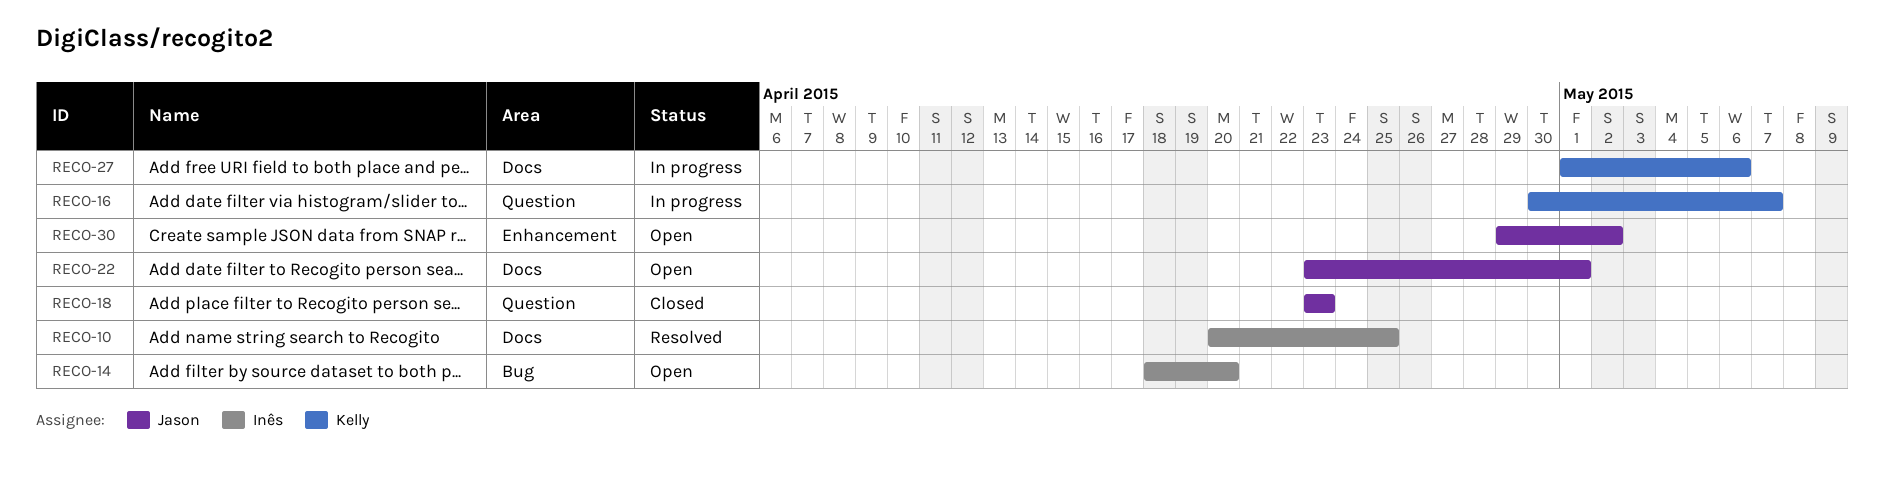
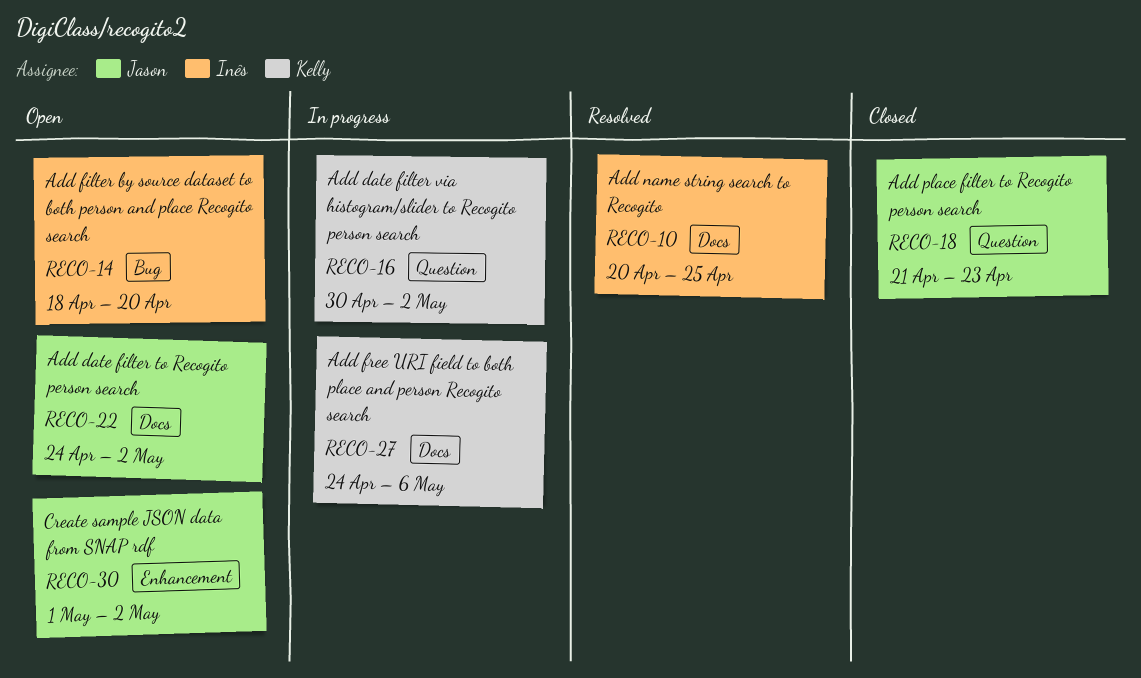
RECO-16, due: May 7 -> May 2
RECO-18, start: Apr 23 -> Apr 21
RECO-22, start: Apr 23 -> Apr 24
RECO-22, due: May 1 -> May 2
RECO-27, start: May 1 -> Apr 24
RECO-30, start: Apr 29 -> May 1

